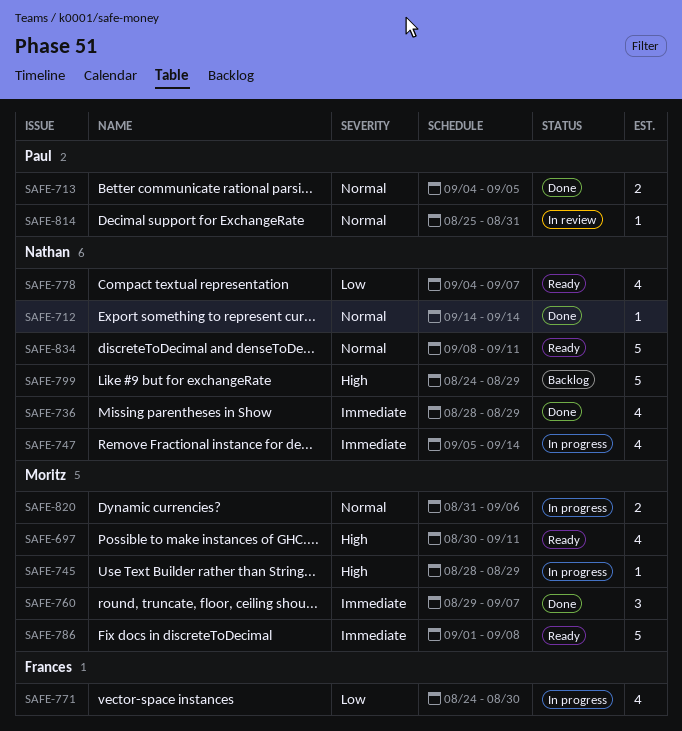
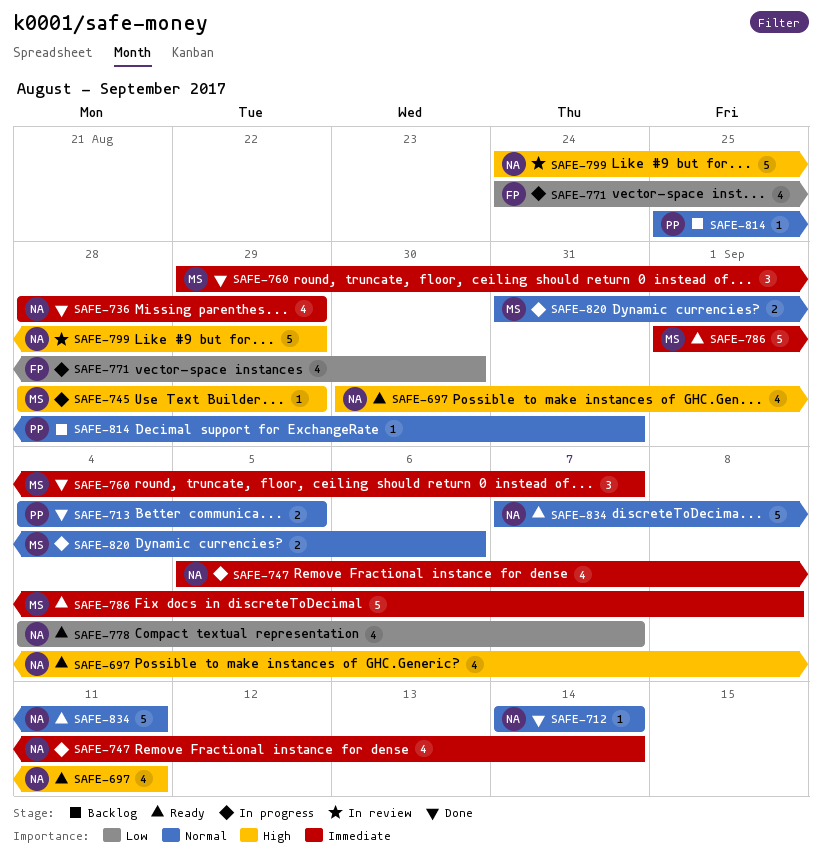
SAFE-697, owner: Moritz -> Nathan
SAFE-799, status: Backlog -> In review
SAFE-814, status: In review -> Backlog
SAFE-834, start: Sep 8 -> Sep 7

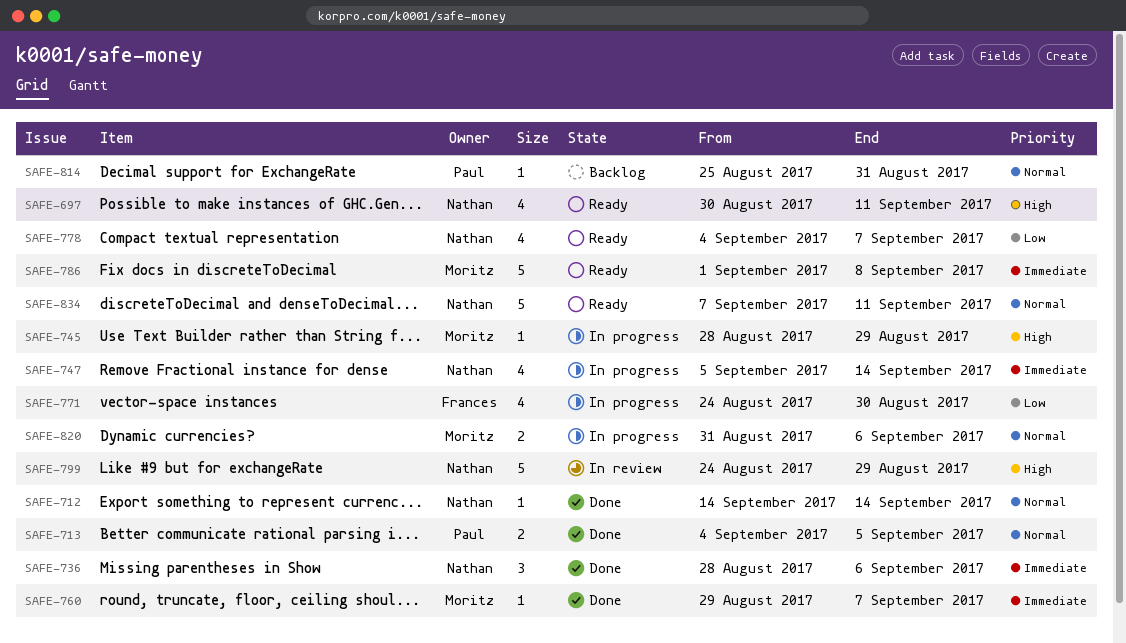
SAFE-736, estimate: 4 -> 3
SAFE-736, due: Aug 29 -> Sep 6
SAFE-760, estimate: 3 -> 1

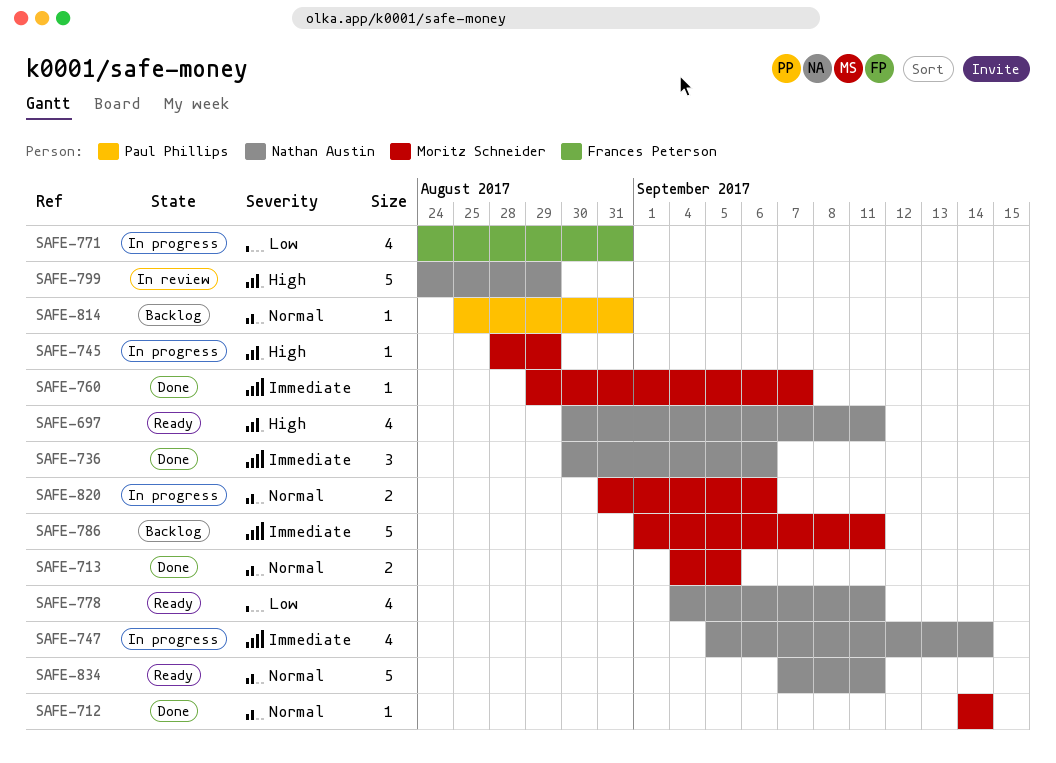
SAFE-712, owner: Nathan Austin -> Moritz Schneider
SAFE-713, owner: Paul Phillips -> Moritz Schneider
SAFE-736, start: Aug 28 -> Aug 30
SAFE-771, due: Aug 30 -> Aug 31
SAFE-778, due: Sep 7 -> Sep 11
SAFE-786, status: Ready -> Backlog
SAFE-786, due: Sep 8 -> Sep 11

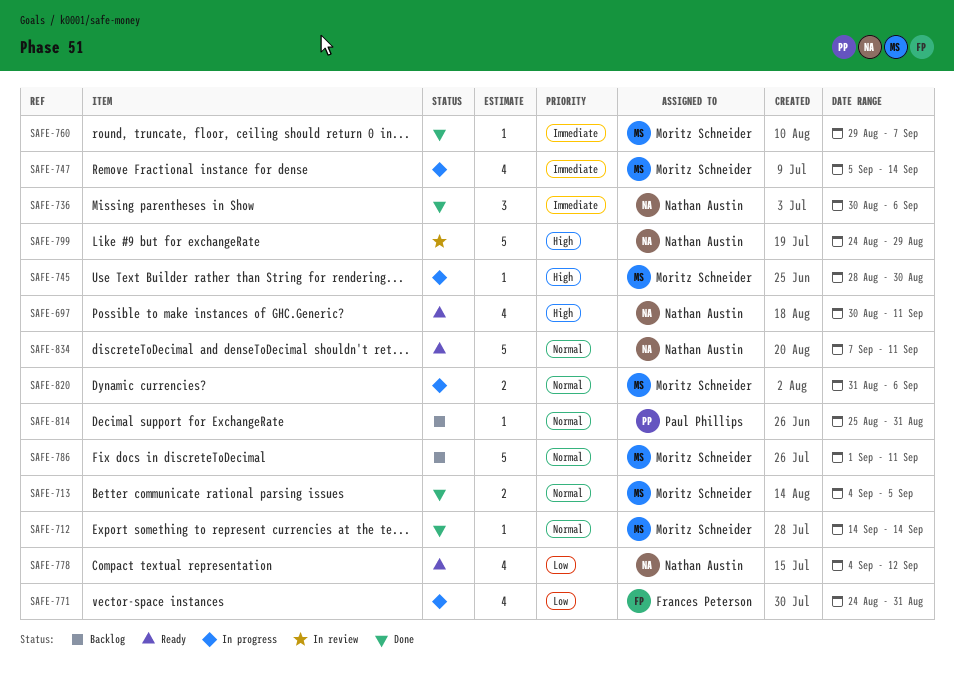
SAFE-745, due: Aug 29 -> Aug 30
SAFE-747, owner: Nathan Austin -> Moritz Schneider
SAFE-778, due: Sep 11 -> Sep 12
SAFE-786, priority: Immediate -> Normal

